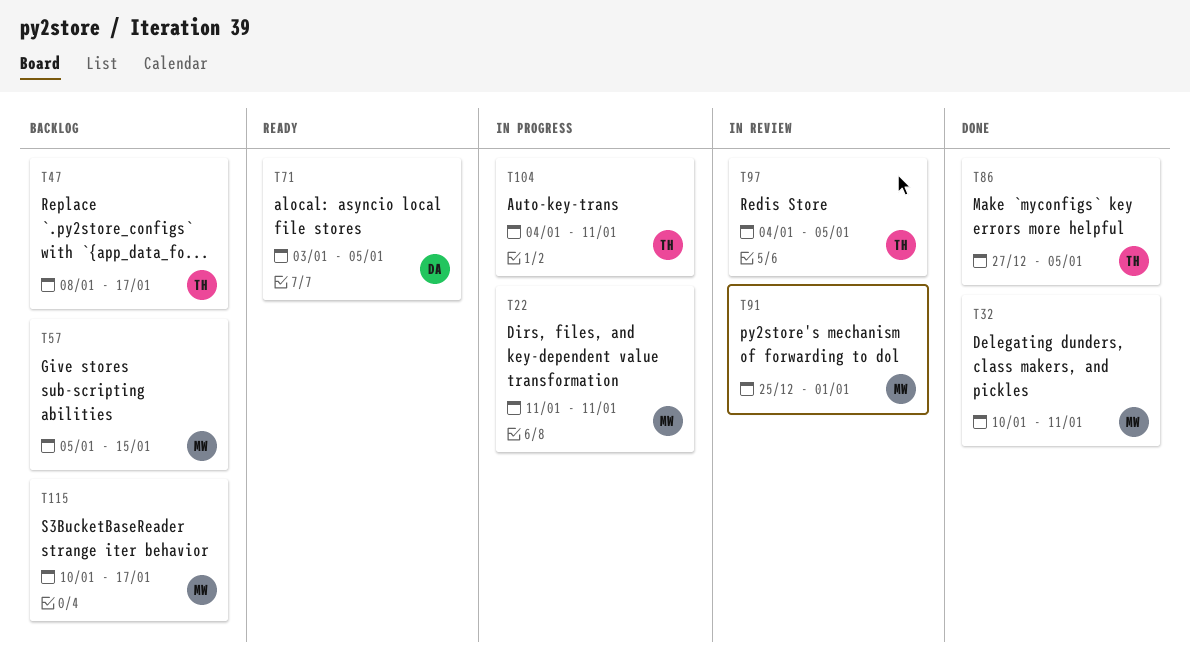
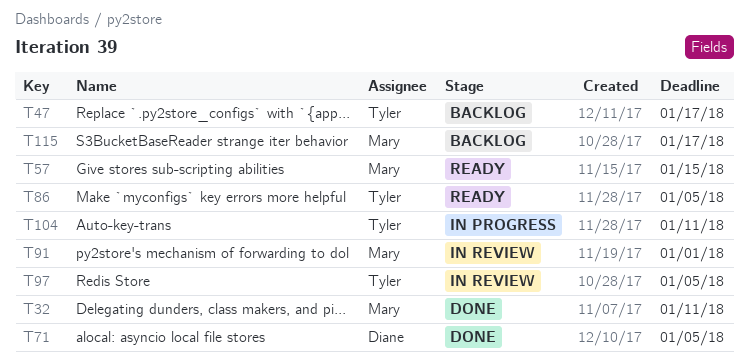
T22: present -> none
T57, status: Backlog -> Ready
T71, status: Ready -> Done
T86, status: Done -> Ready

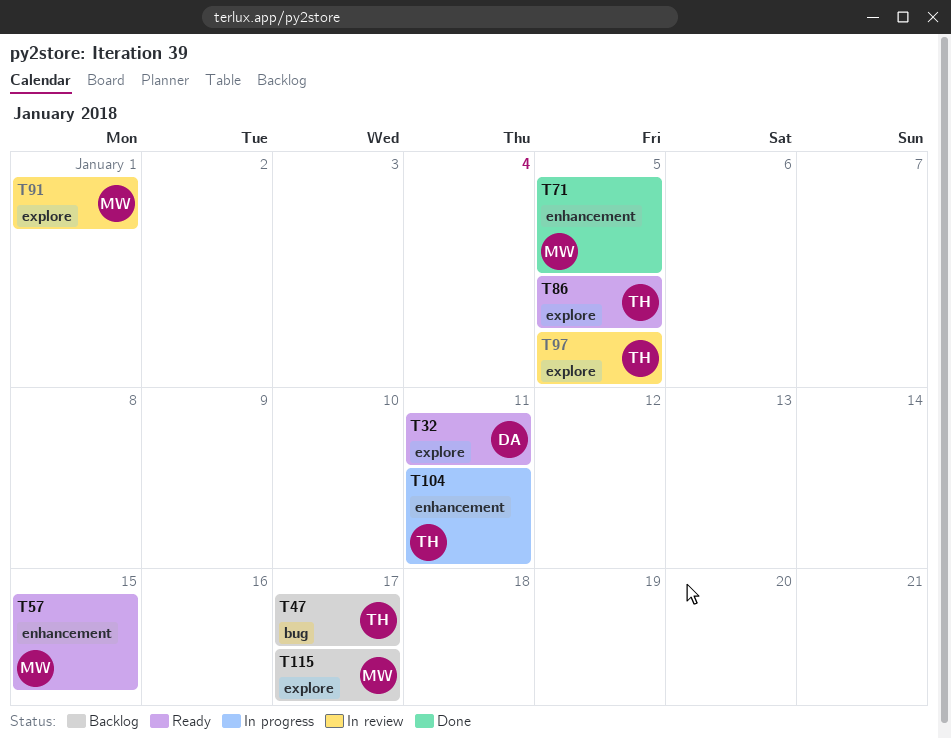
T32, status: Done -> Ready
T32, owner: Mary -> Diane
T71, owner: Diane -> Mary

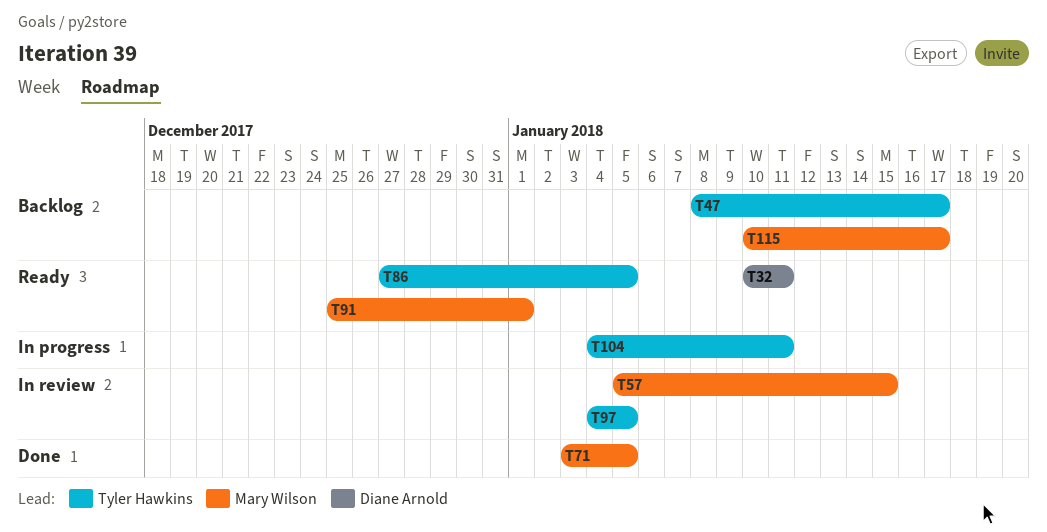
T57, status: Ready -> In review
T91, status: In review -> Ready

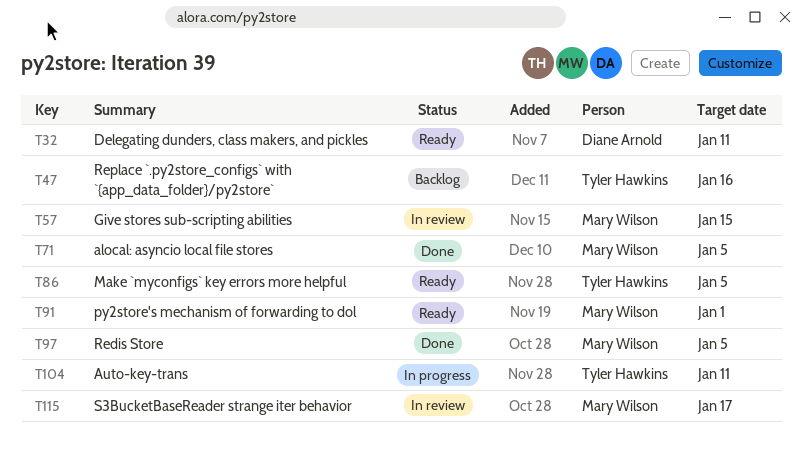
T47, due: Jan 17 -> Jan 16
T97, status: In review -> Done
T97, owner: Tyler Hawkins -> Mary Wilson
T115, status: Backlog -> In review

